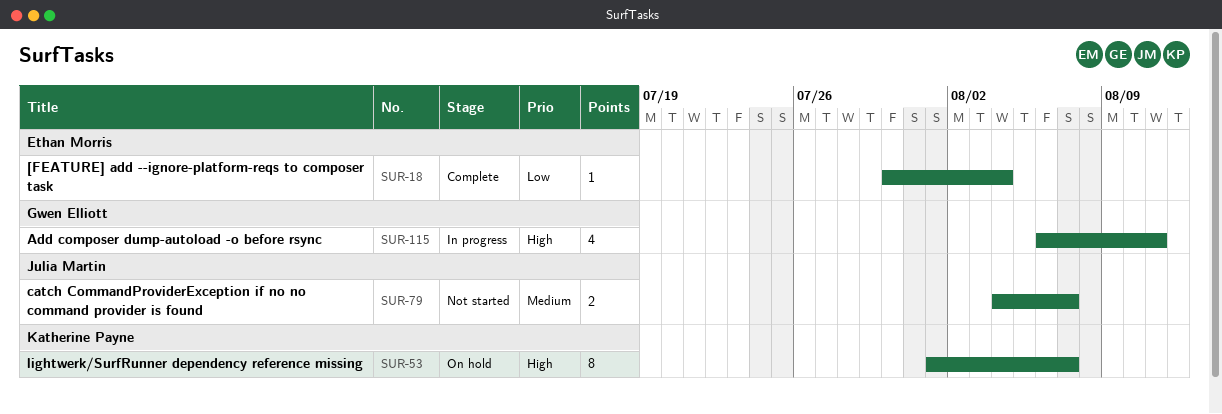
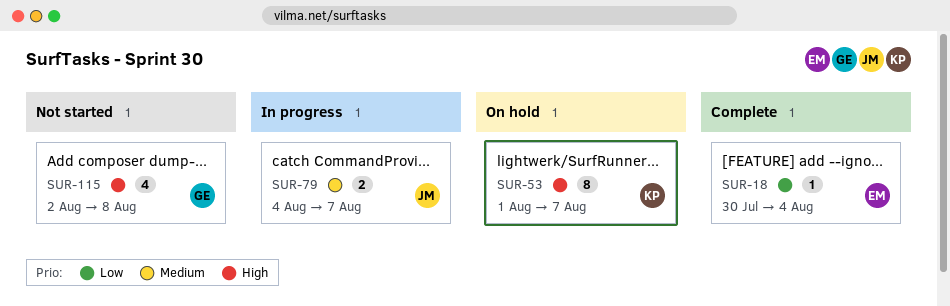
SUR-79, status: Not started -> In progress
SUR-115, status: In progress -> Not started
SUR-115, start: Aug 6 -> Aug 2
SUR-115, due: Aug 11 -> Aug 8

